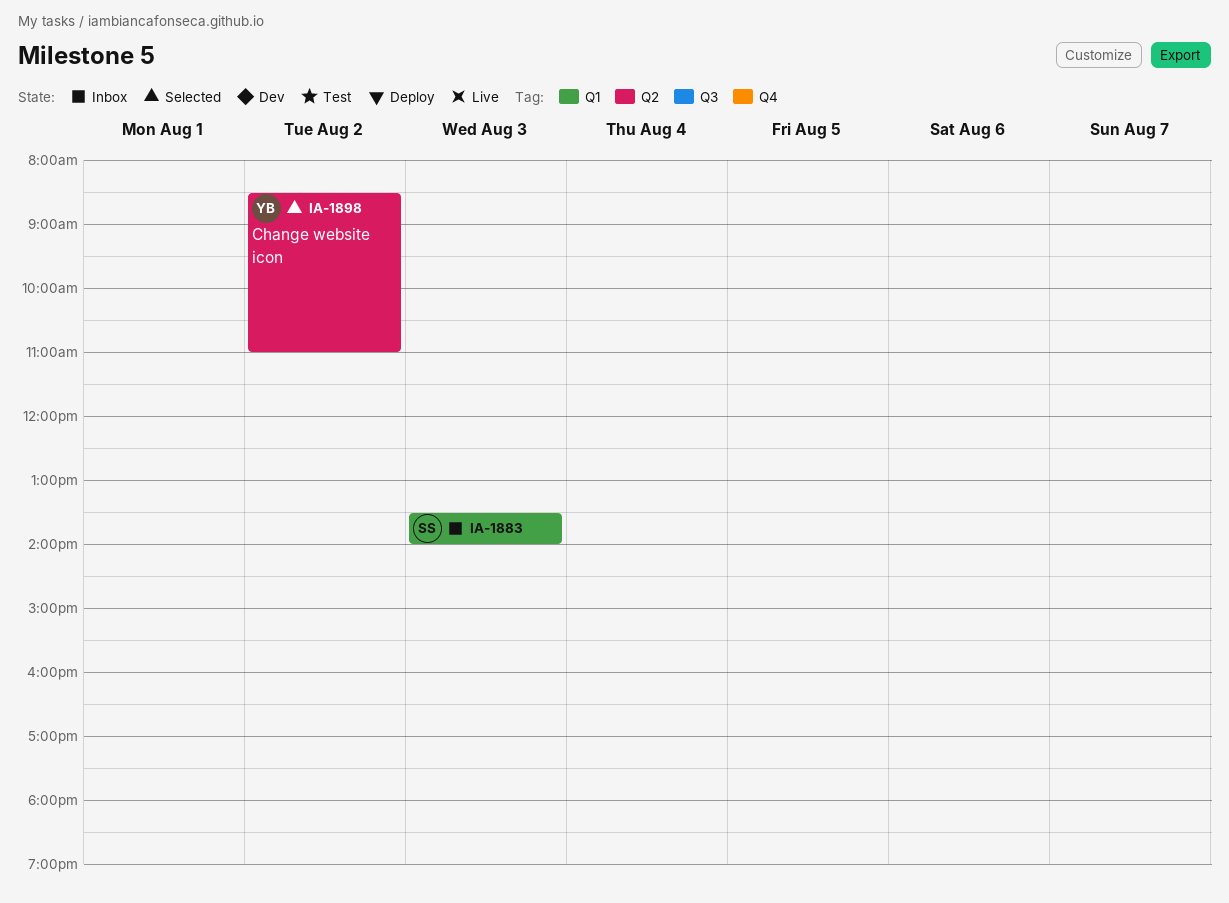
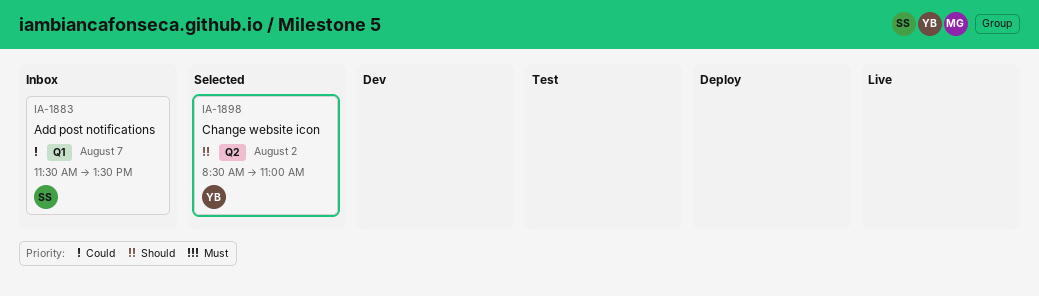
IA-1883, day: Aug 3 -> Aug 7
IA-1883, begins: 13:30 -> 11:30
IA-1883, ends: 14:00 -> 13:30

